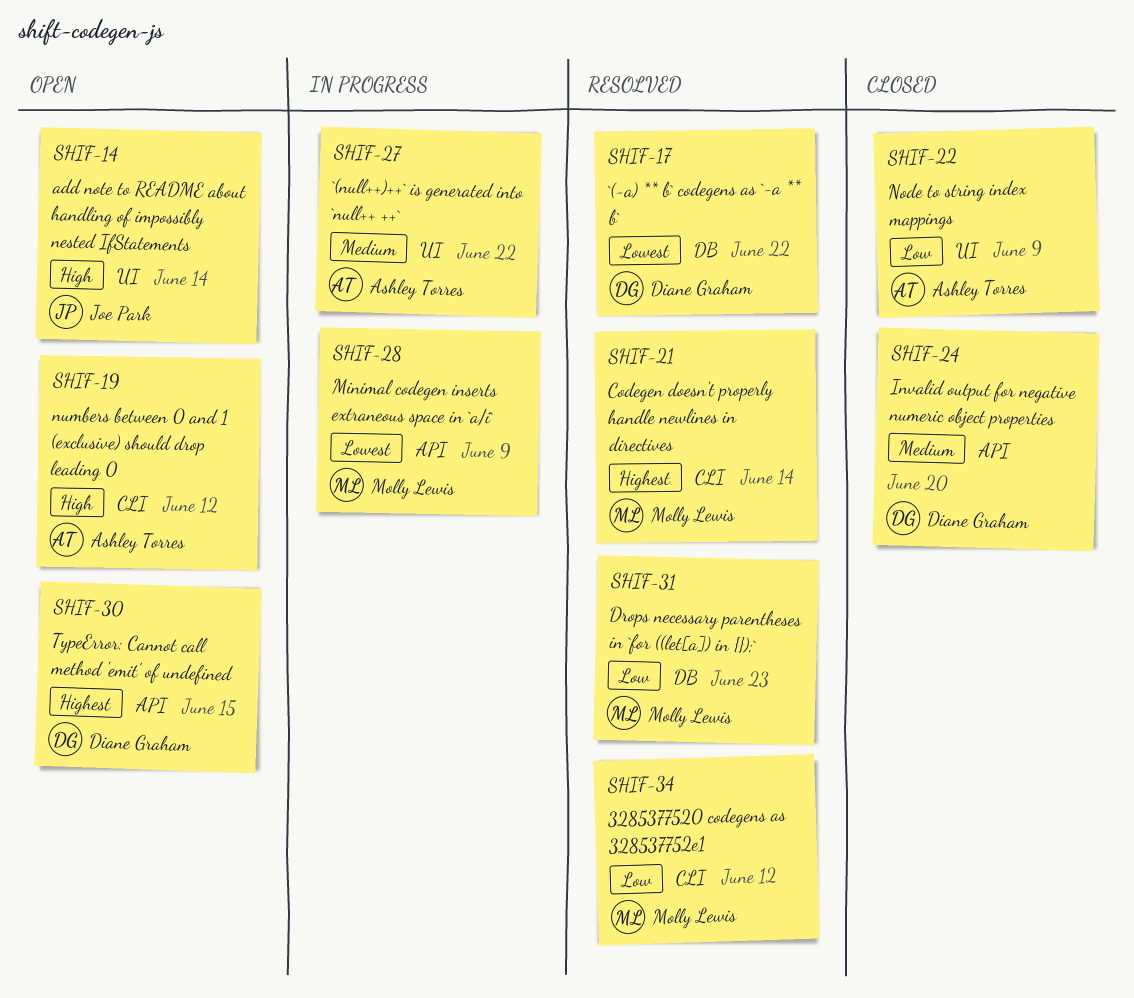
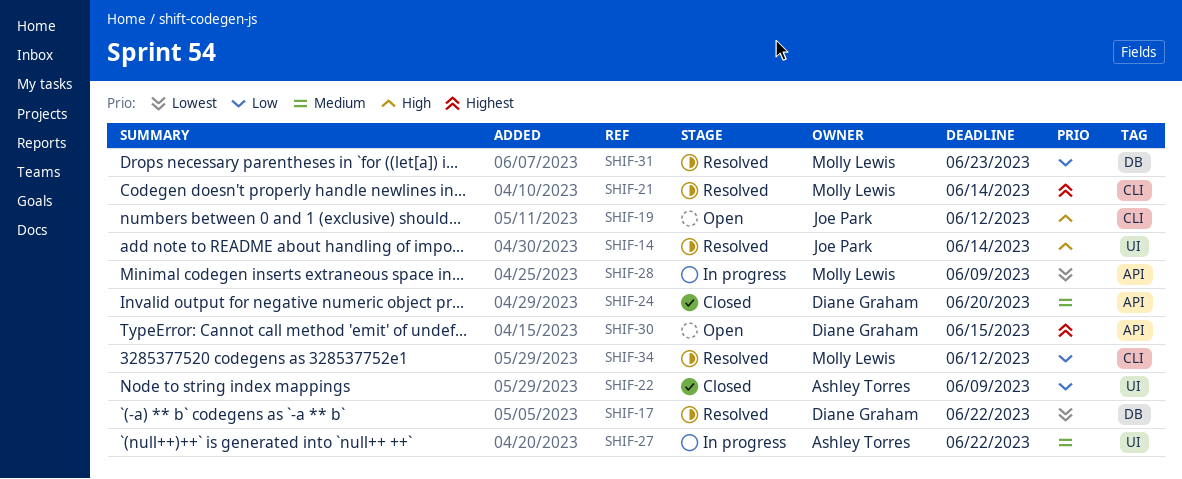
SHIF-14, status: Open -> Resolved
SHIF-19, owner: Ashley Torres -> Joe Park

